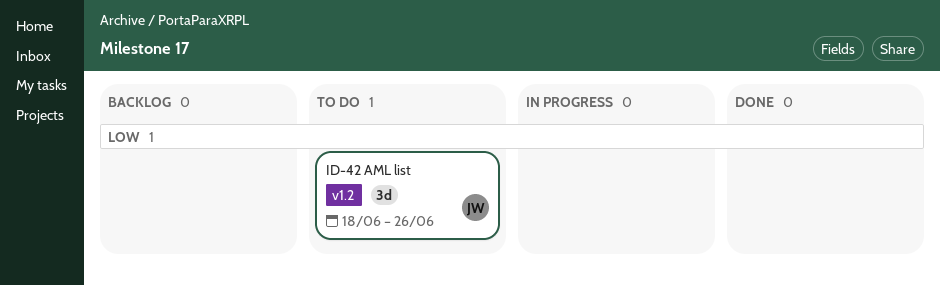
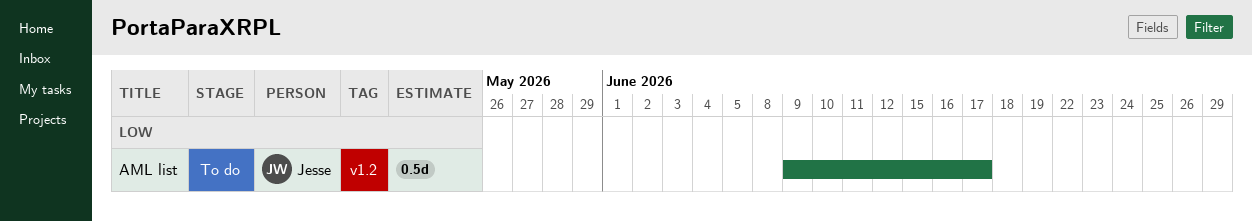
AML list, estimate: 3d -> 0.5d
AML list, start: Jun 18 -> Jun 9
AML list, due: Jun 26 -> Jun 17

